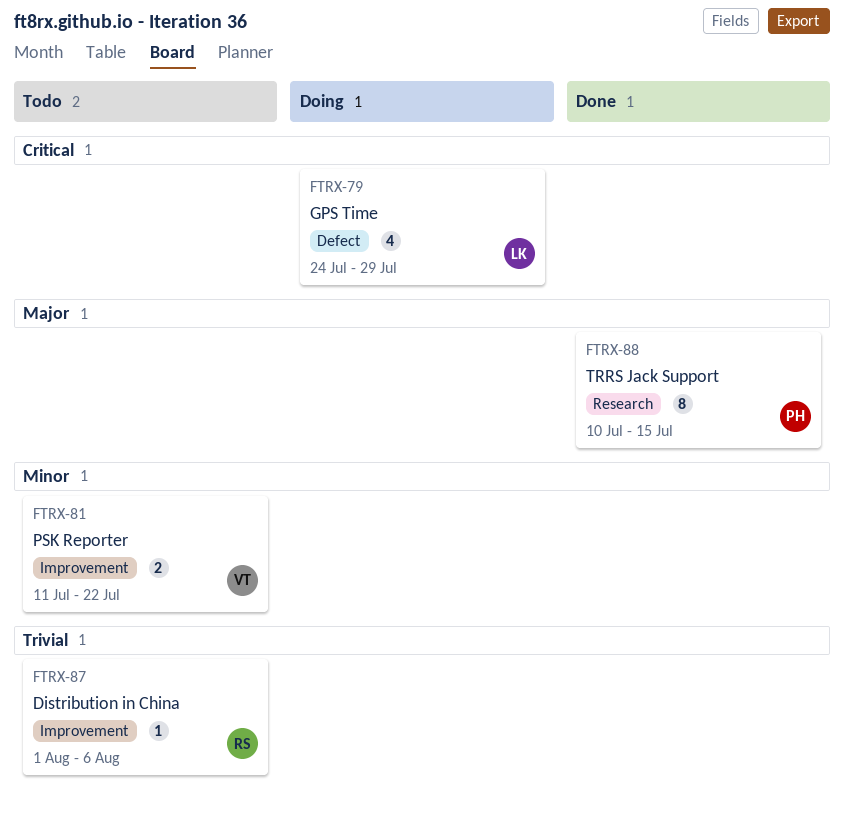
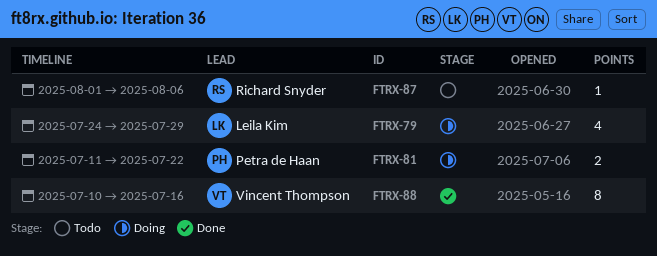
FTRX-81, status: Todo -> Doing
FTRX-81, owner: Vincent Thompson -> Petra de Haan
FTRX-88, owner: Petra de Haan -> Vincent Thompson
FTRX-88, due: Jul 15 -> Jul 16

